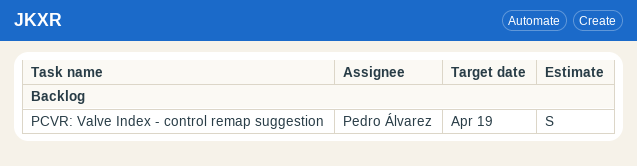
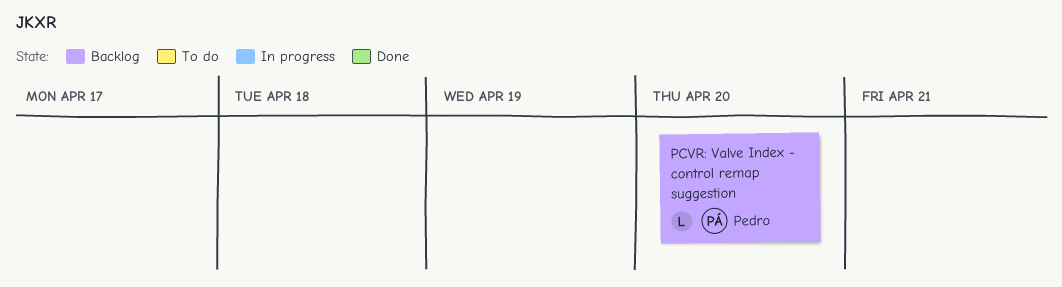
PCVR: Valve Index - control remap suggestion, estimate: S -> L
PCVR: Valve Index - control remap suggestion, due: Apr 19 -> Apr 20

